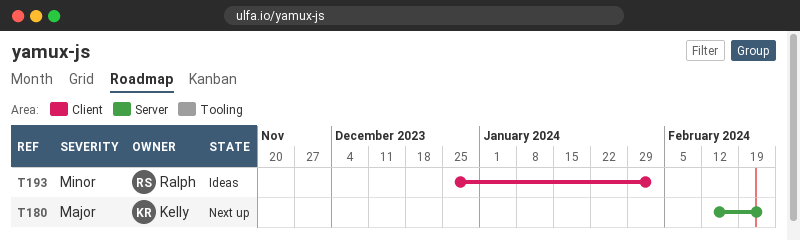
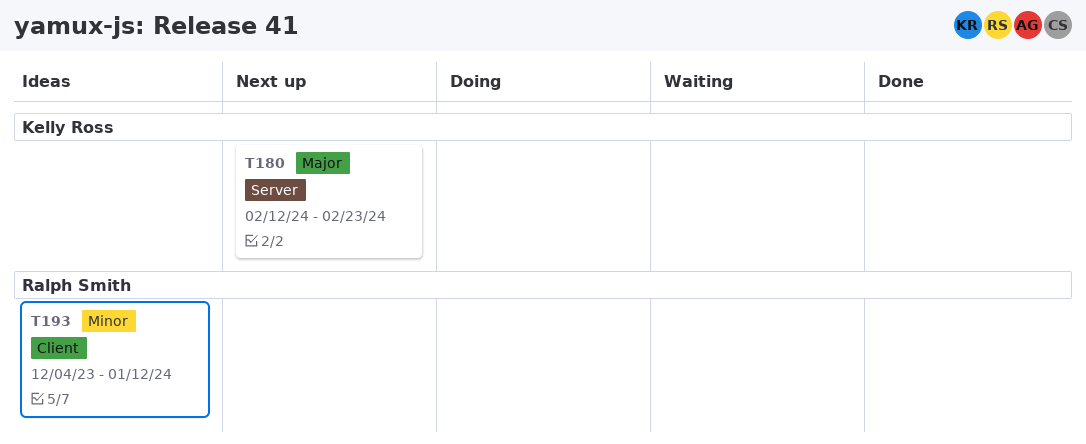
T193, start: Dec 25 -> Dec 4
T193, due: Feb 2 -> Jan 12

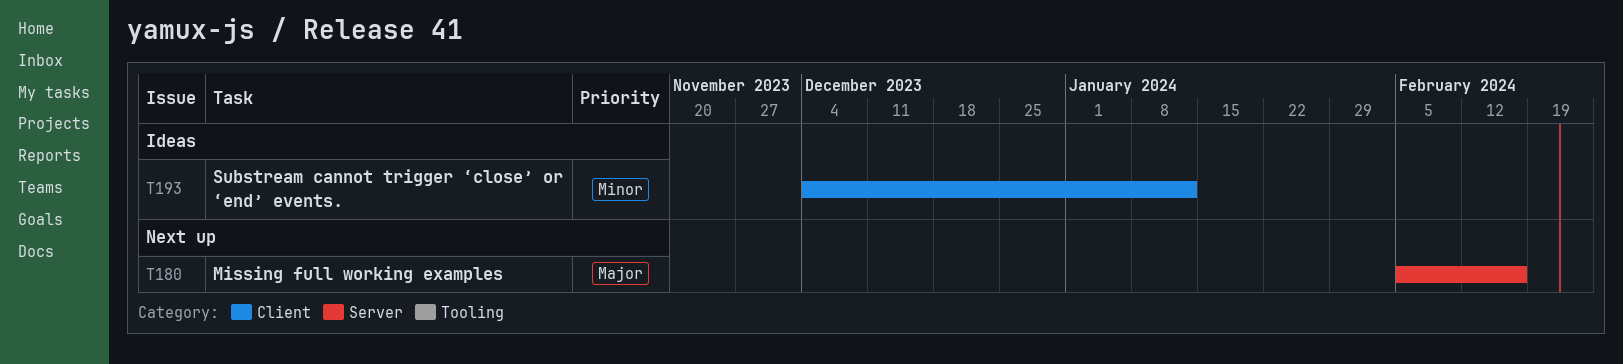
T180, start: Feb 12 -> Feb 5
T180, due: Feb 23 -> Feb 16

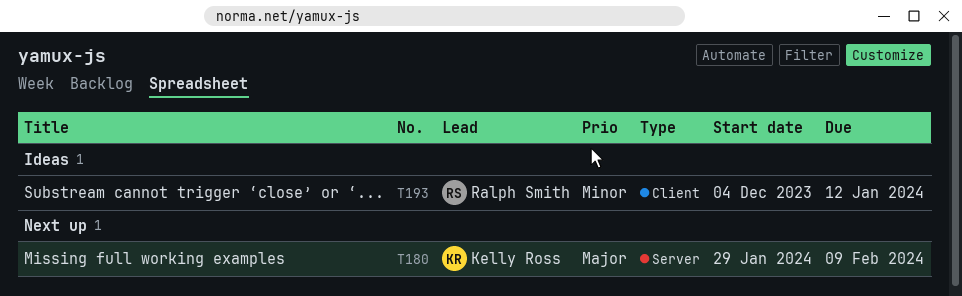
T180, start: Feb 5 -> Jan 29
T180, due: Feb 16 -> Feb 9

